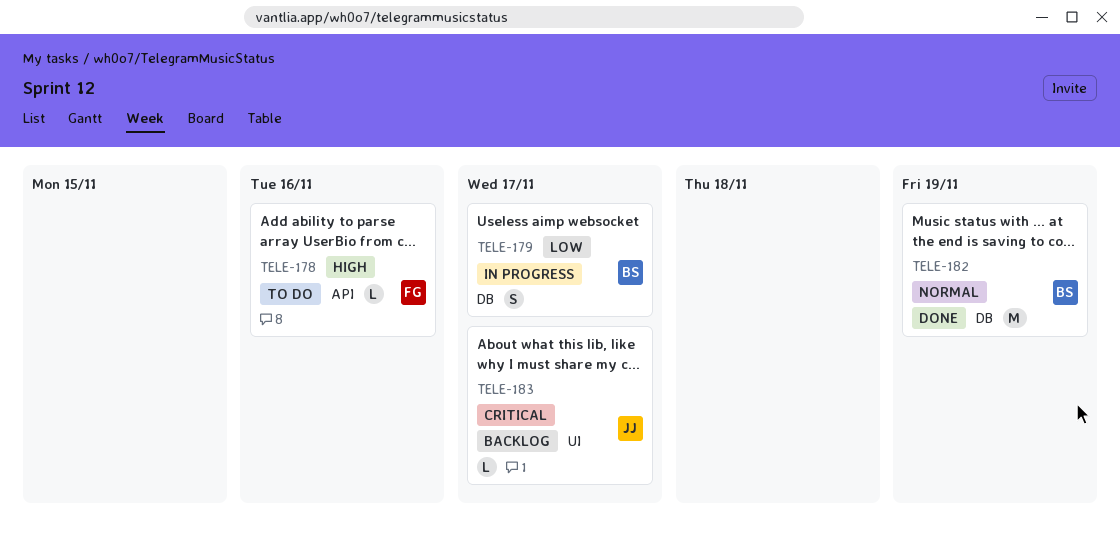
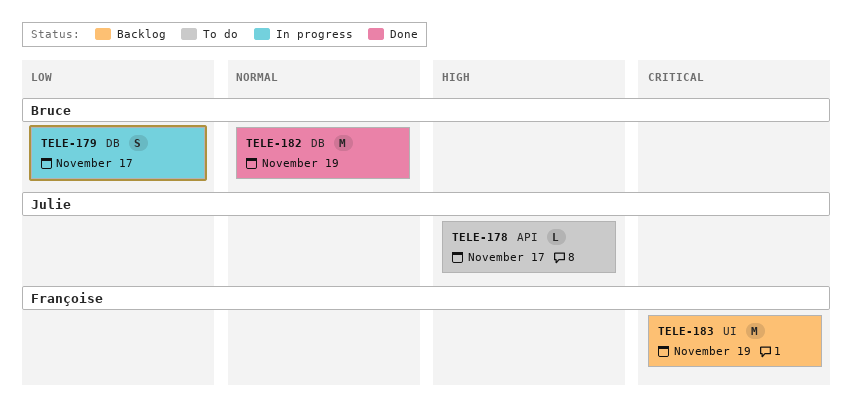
TELE-178, owner: Françoise -> Julie
TELE-178, due: Nov 16 -> Nov 17
TELE-183, owner: Julie -> Françoise
TELE-183, estimate: L -> M
TELE-183, due: Nov 17 -> Nov 19

